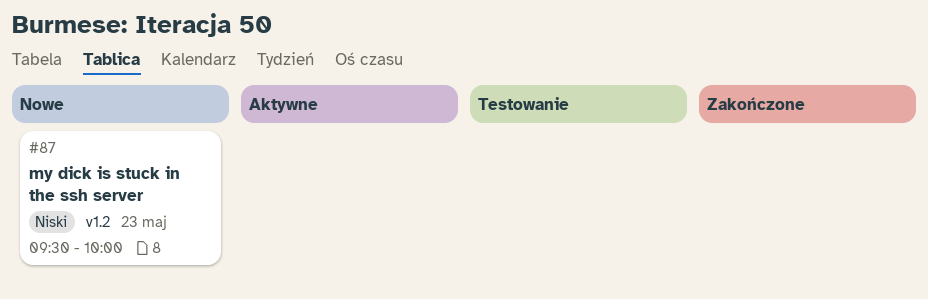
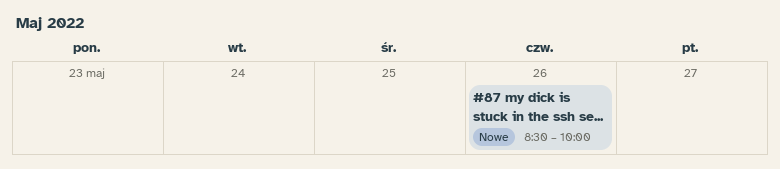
#87, day: May 23 -> May 26
#87, begins: 09:30 -> 08:30

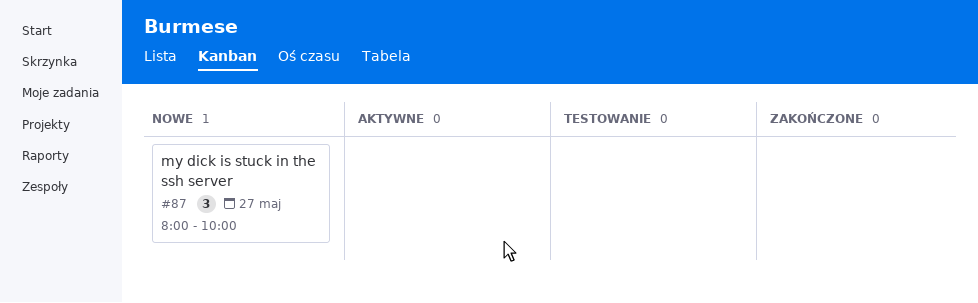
#87, day: May 26 -> May 27
#87, begins: 08:30 -> 08:00

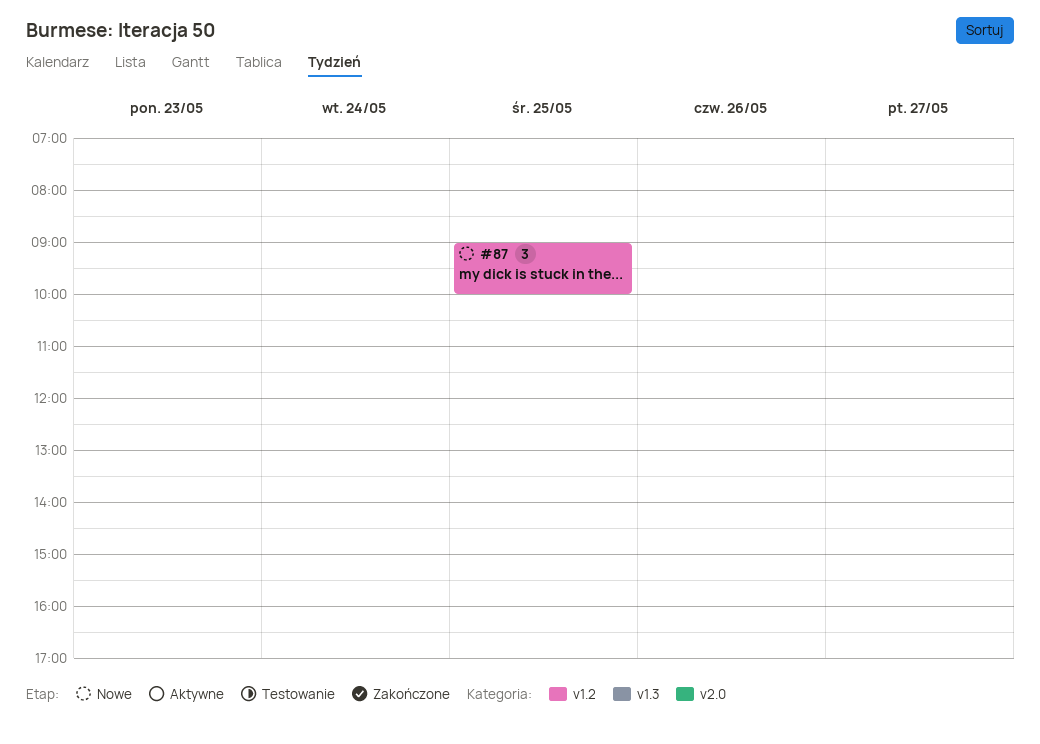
#87, day: May 27 -> May 25
#87, begins: 08:00 -> 09:00

